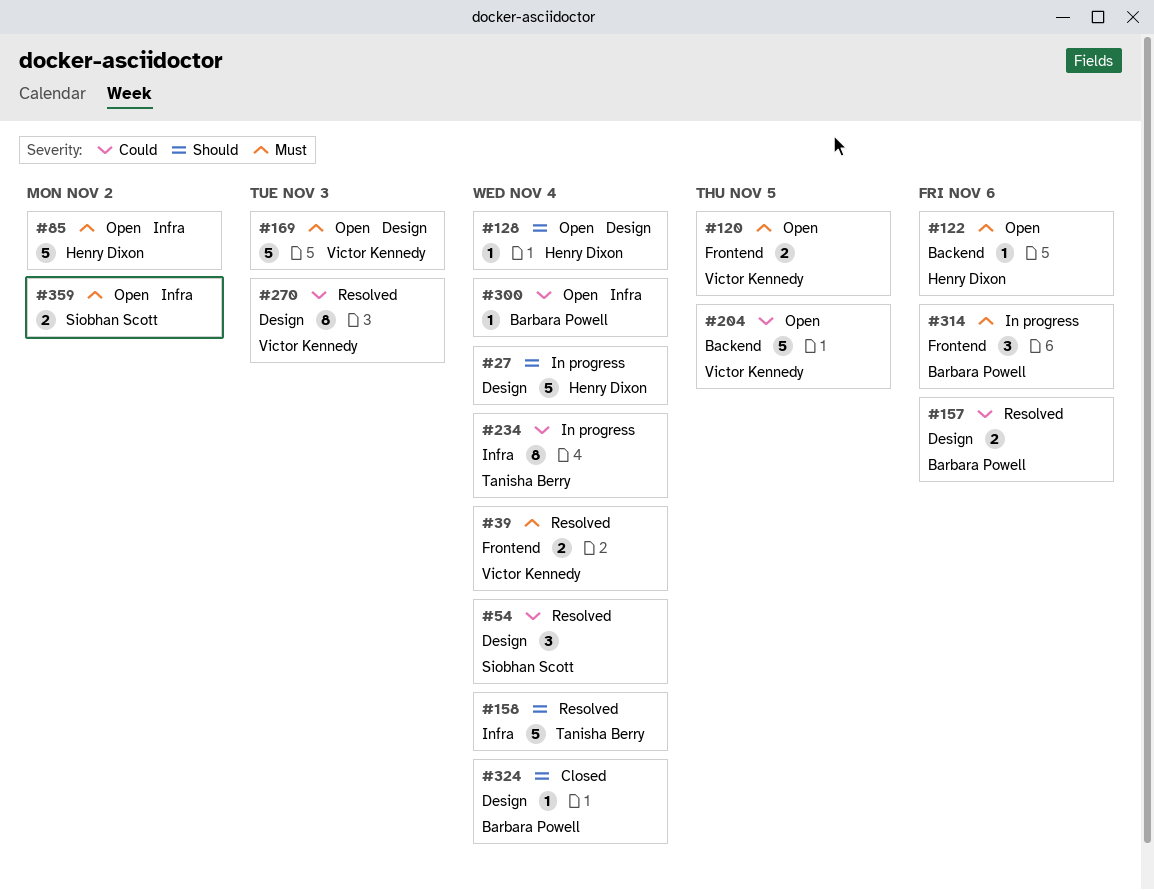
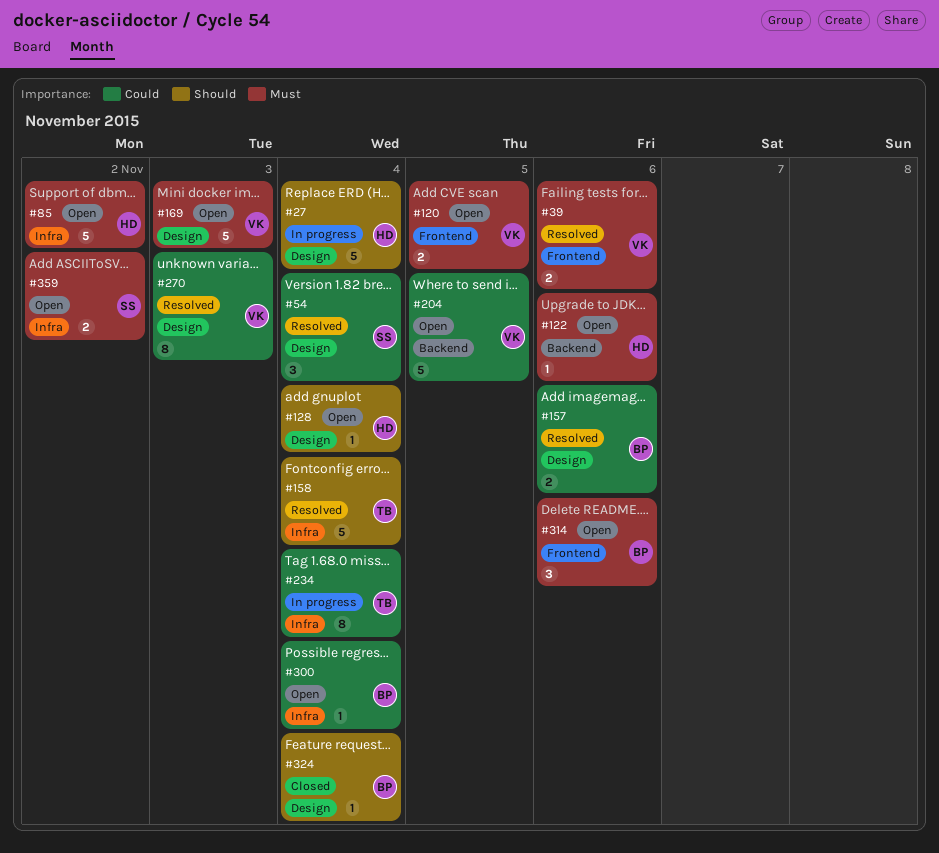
#39, due: Nov 4 -> Nov 6
#314, status: In progress -> Open

